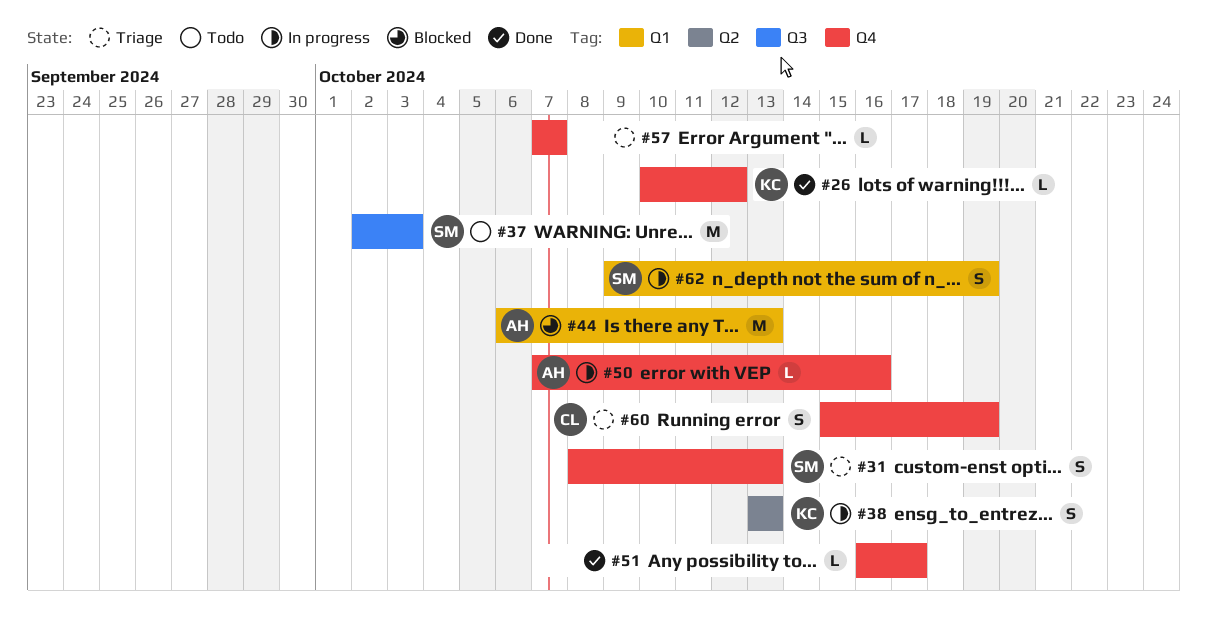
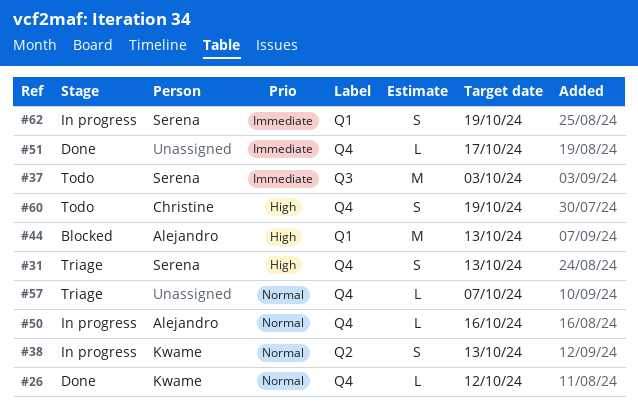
#60, status: Triage -> Todo

